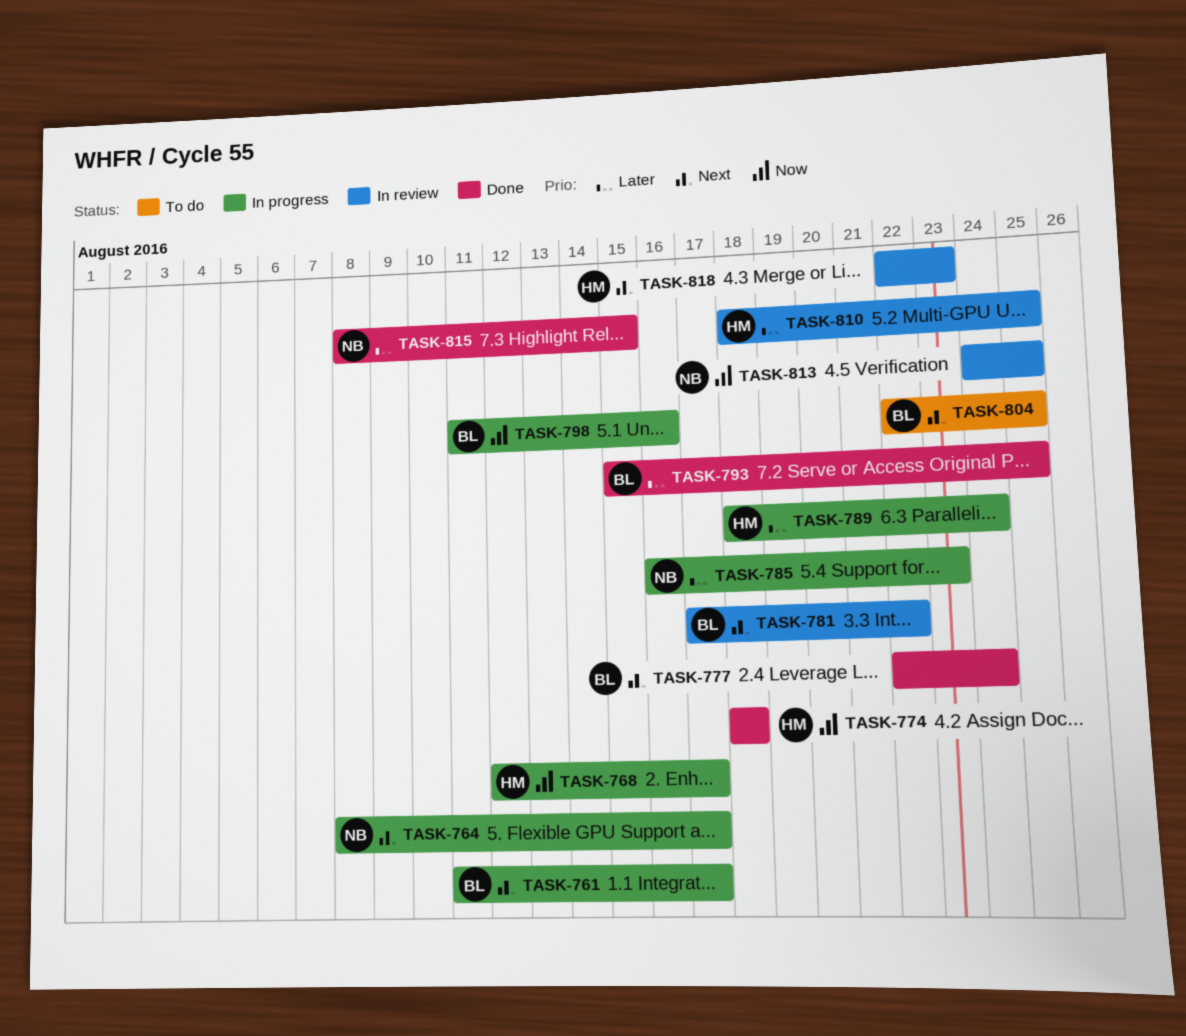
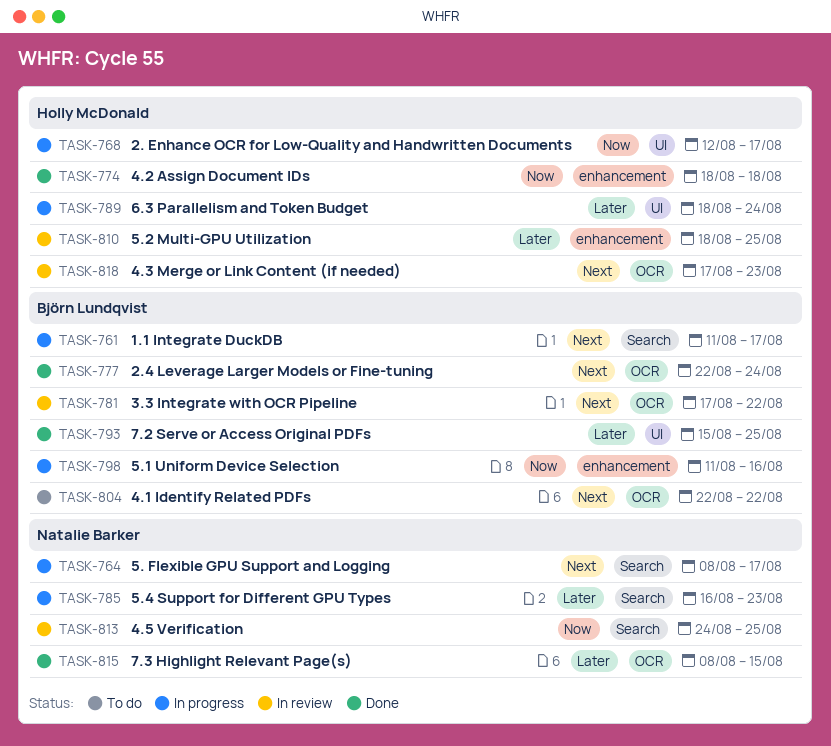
TASK-804, due: Aug 25 -> Aug 22
TASK-818, start: Aug 22 -> Aug 17

